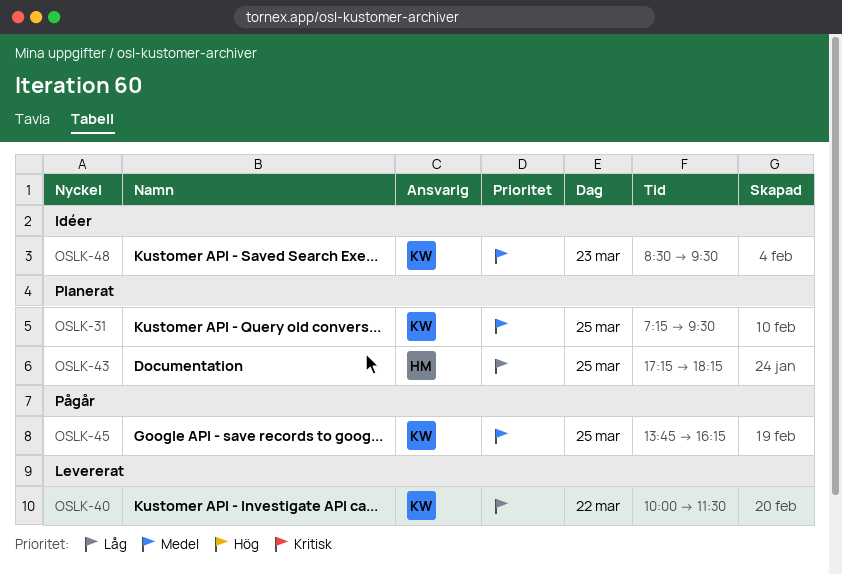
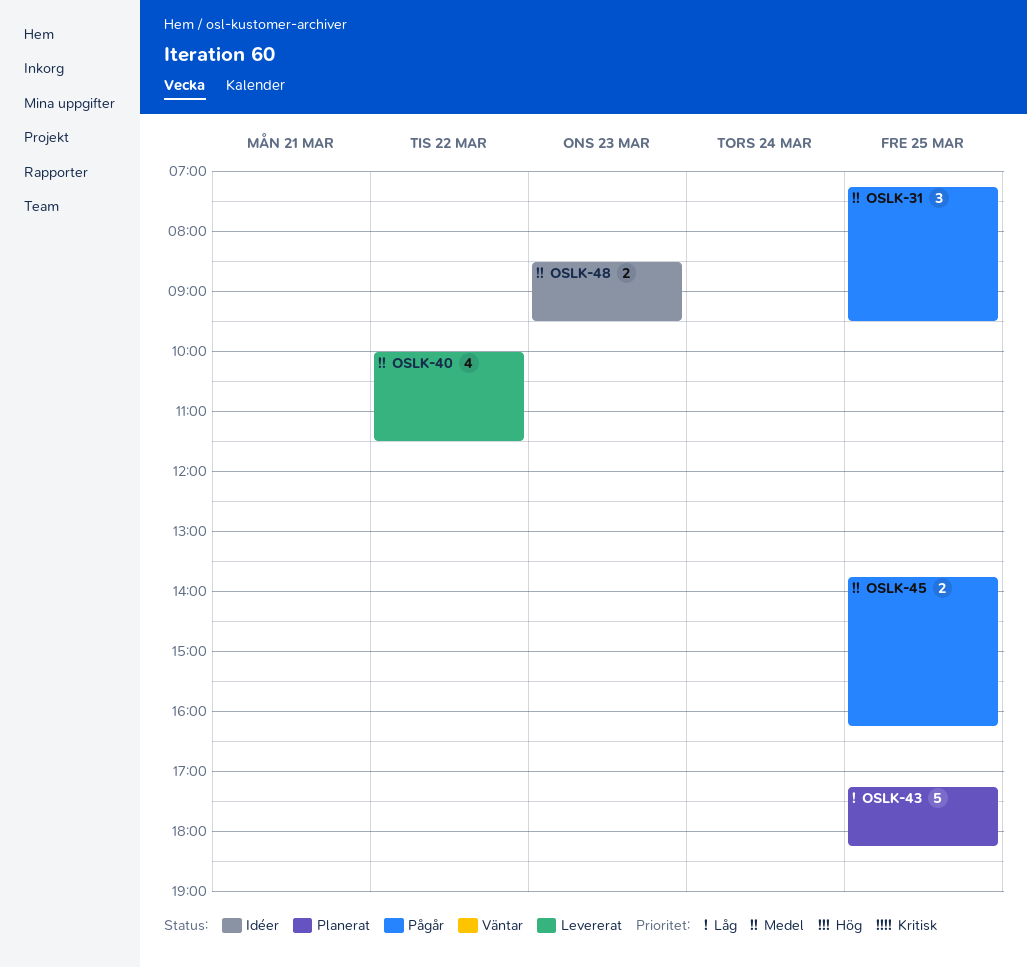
OSLK-31, status: Planerat -> Pågår
OSLK-40, priority: Låg -> Medel

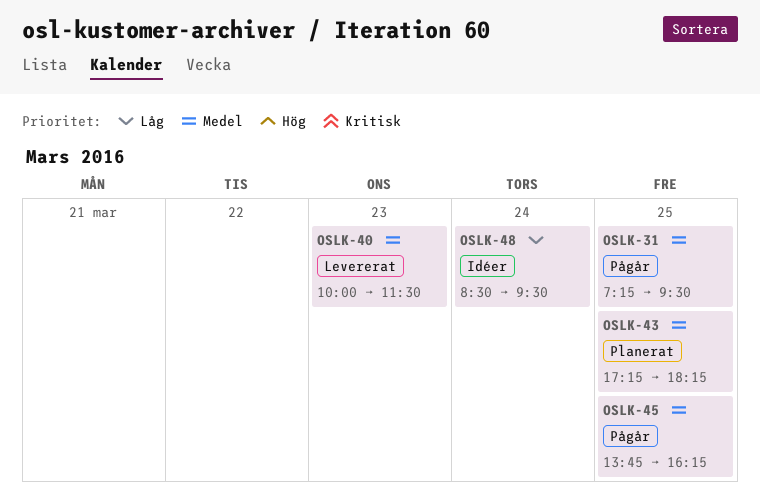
OSLK-40, day: Mar 22 -> Mar 23
OSLK-43, priority: Låg -> Medel
OSLK-48, priority: Medel -> Låg
OSLK-48, day: Mar 23 -> Mar 24

